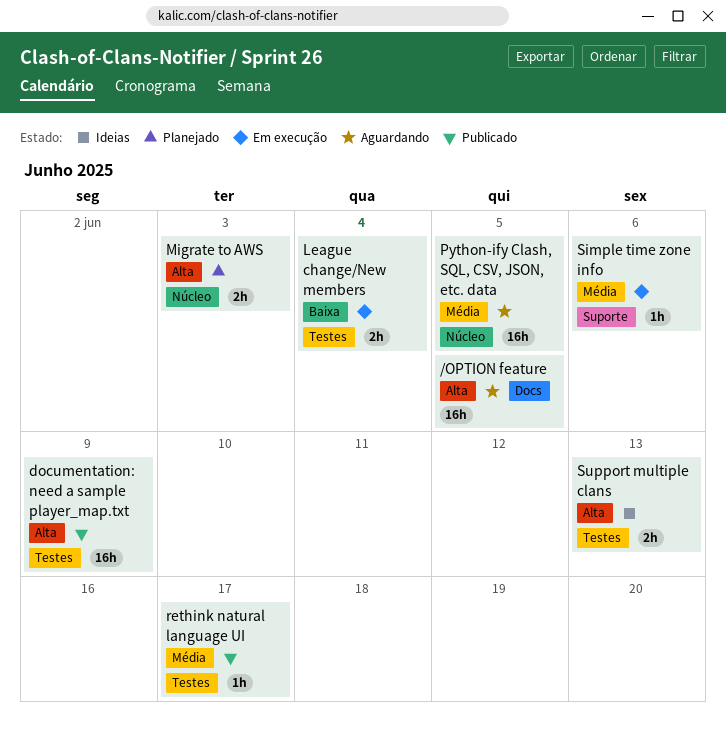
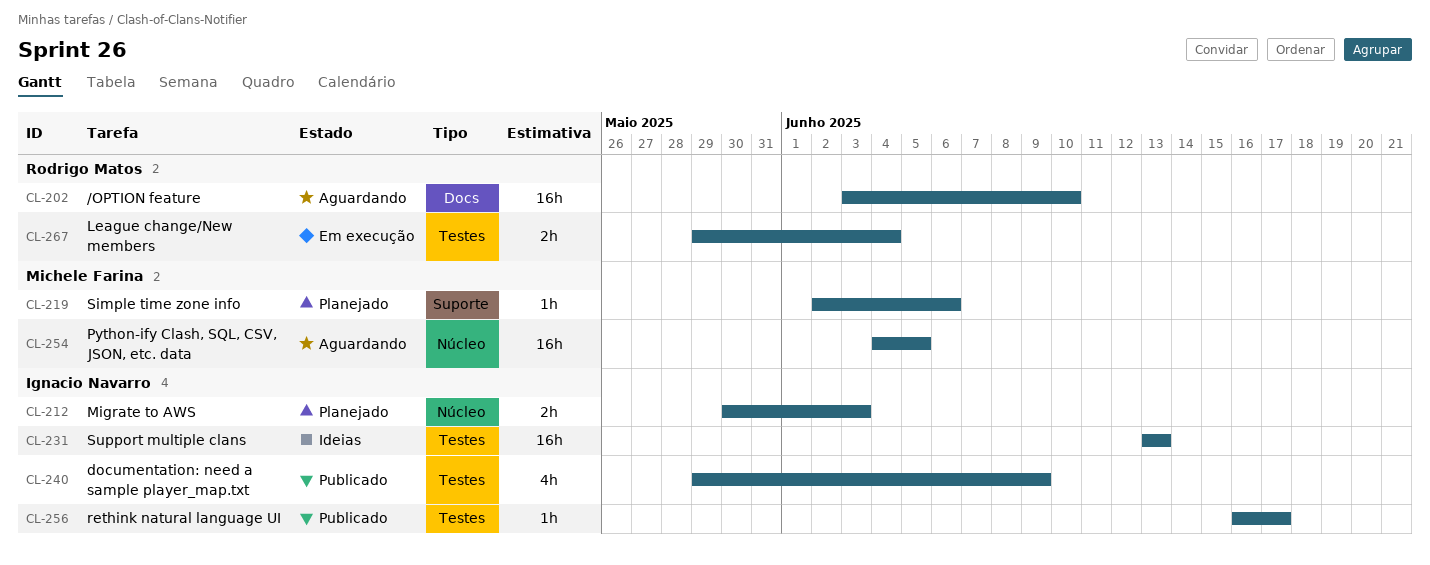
/OPTION feature, due: Jun 5 -> Jun 10
documentation: need a sample player_map.txt, estimate: 16h -> 4h
Simple time zone info, status: Em execução -> Planejado
Support multiple clans, estimate: 2h -> 16h

